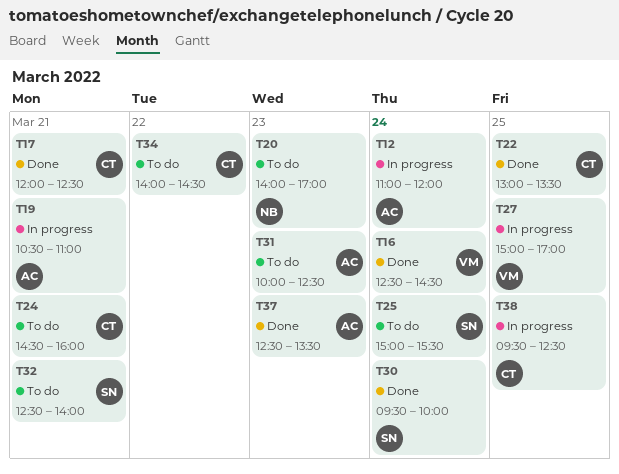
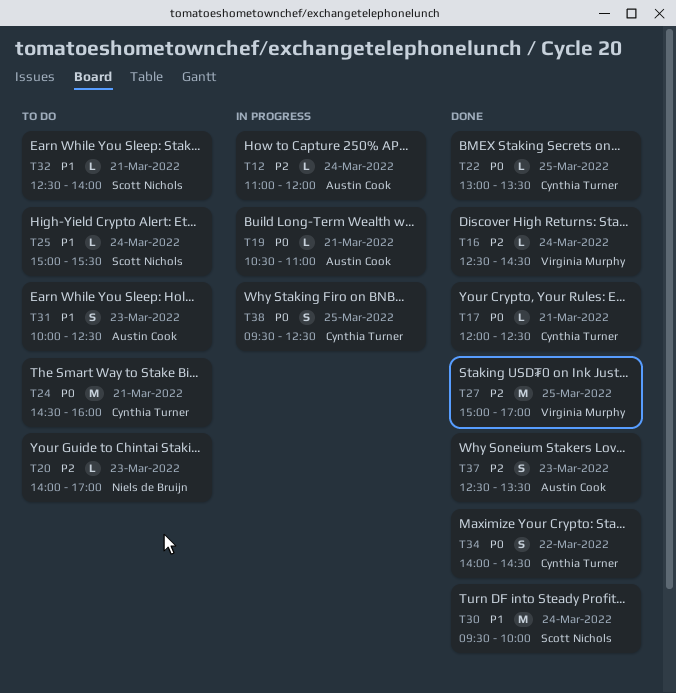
T27, status: In progress -> Done
T34, status: To do -> Done

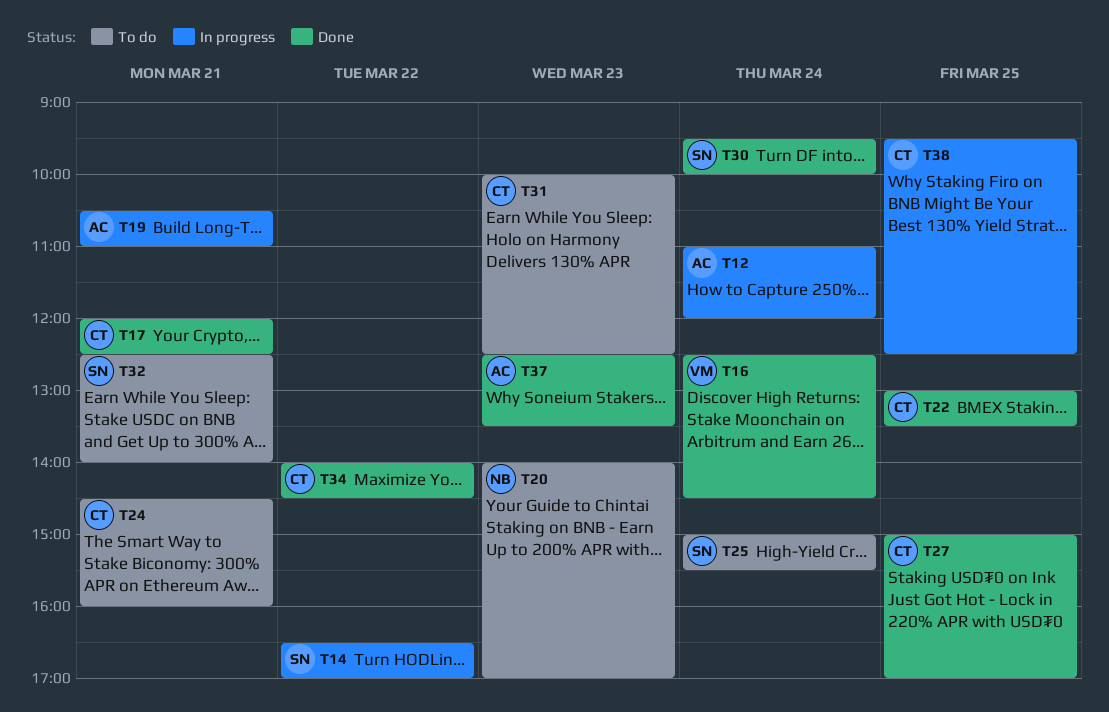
T14: none -> present
T27, owner: Virginia Murphy -> Cynthia Turner
T31, owner: Austin Cook -> Cynthia Turner

